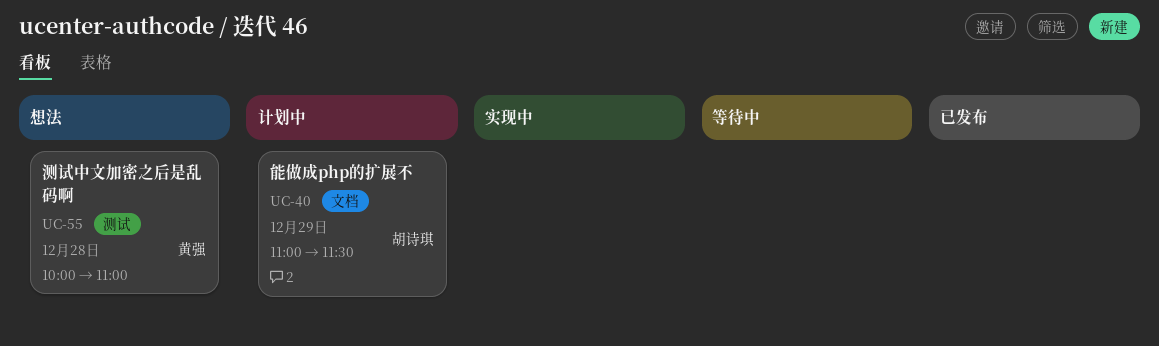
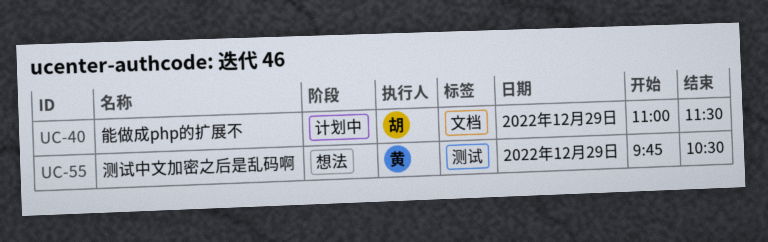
UC-55, day: Dec 28 -> Dec 29
UC-55, begins: 10:00 -> 09:45
UC-55, ends: 11:00 -> 10:30

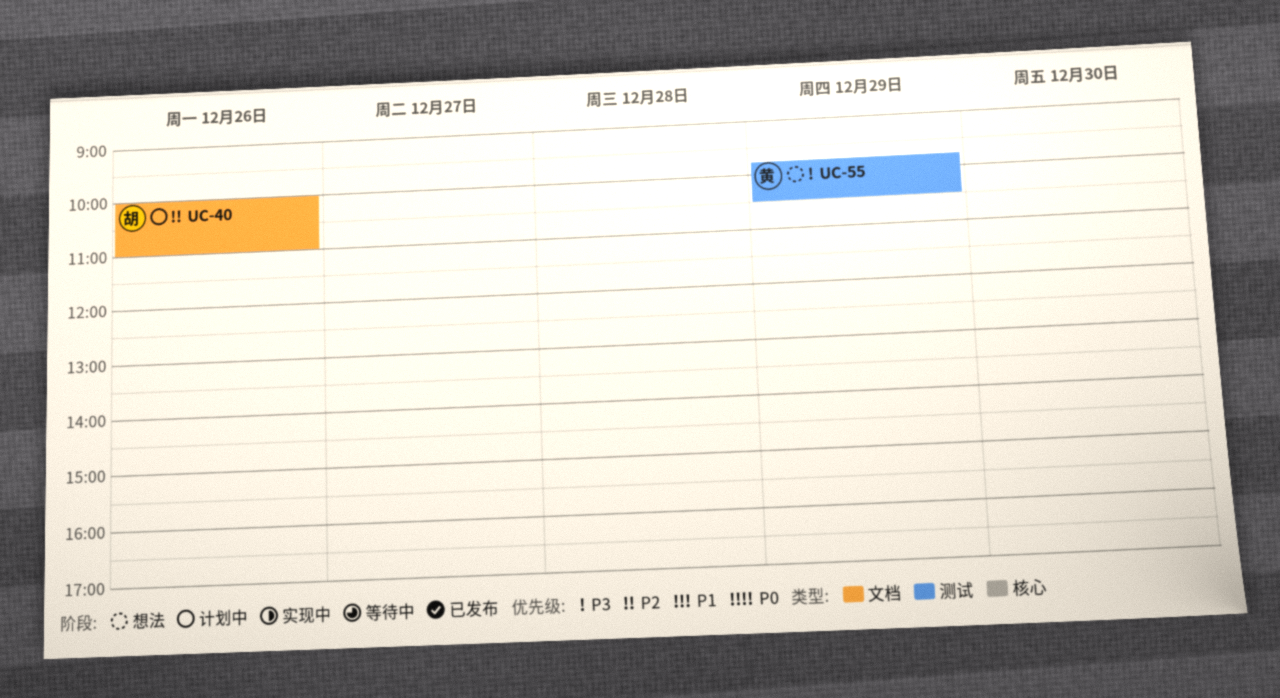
UC-40, day: Dec 29 -> Dec 26
UC-40, begins: 11:00 -> 10:00
UC-40, ends: 11:30 -> 11:00

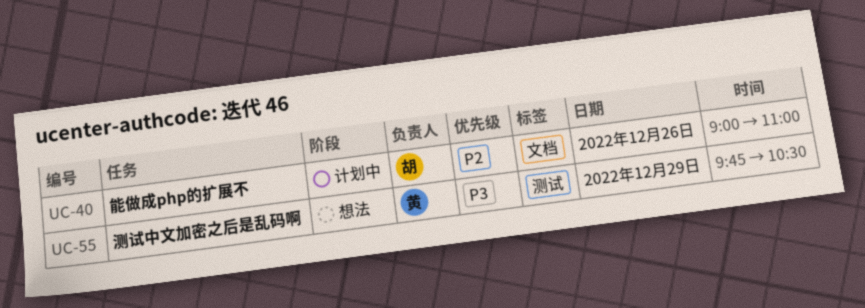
UC-40, begins: 10:00 -> 09:00

